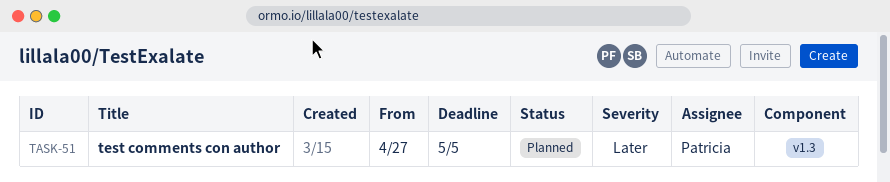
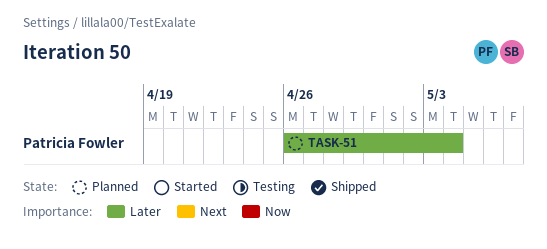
TASK-51, start: Apr 27 -> Apr 26
TASK-51, due: May 5 -> May 4

